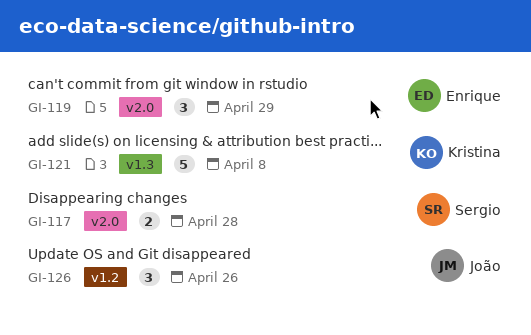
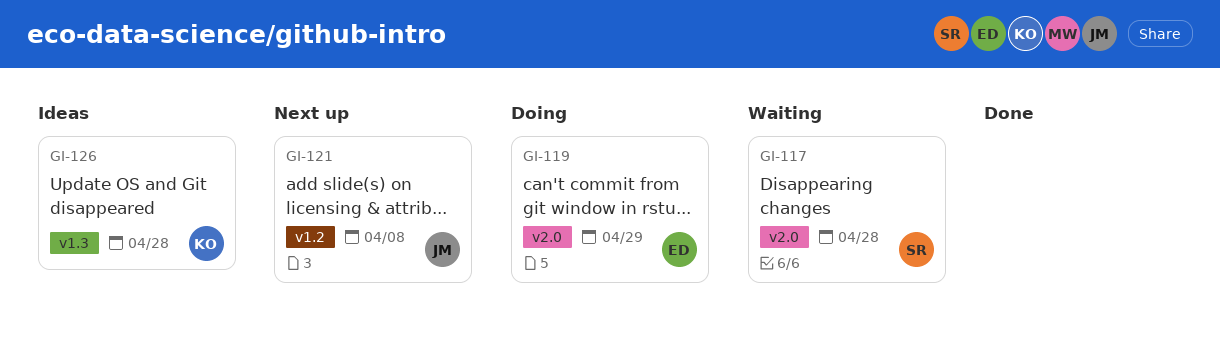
GI-121, owner: Kristina -> João
GI-121, label: v1.3 -> v1.2
GI-126, owner: João -> Kristina
GI-126, label: v1.2 -> v1.3
GI-126, due: Apr 26 -> Apr 28

